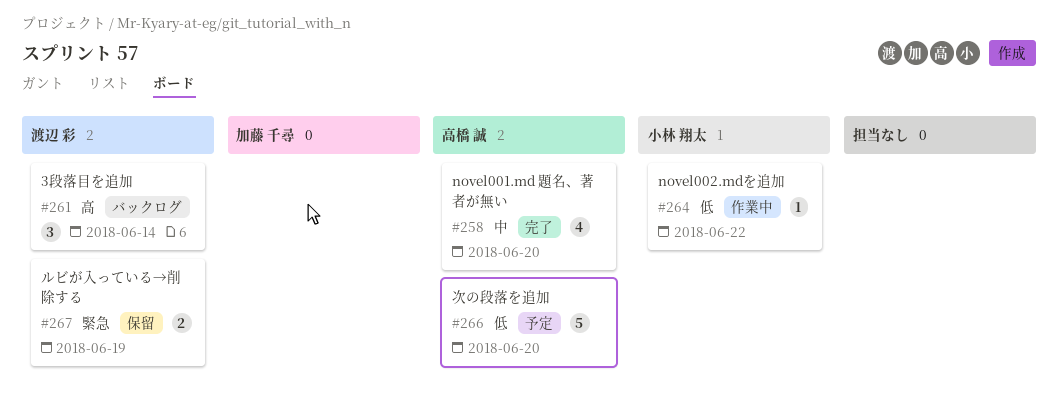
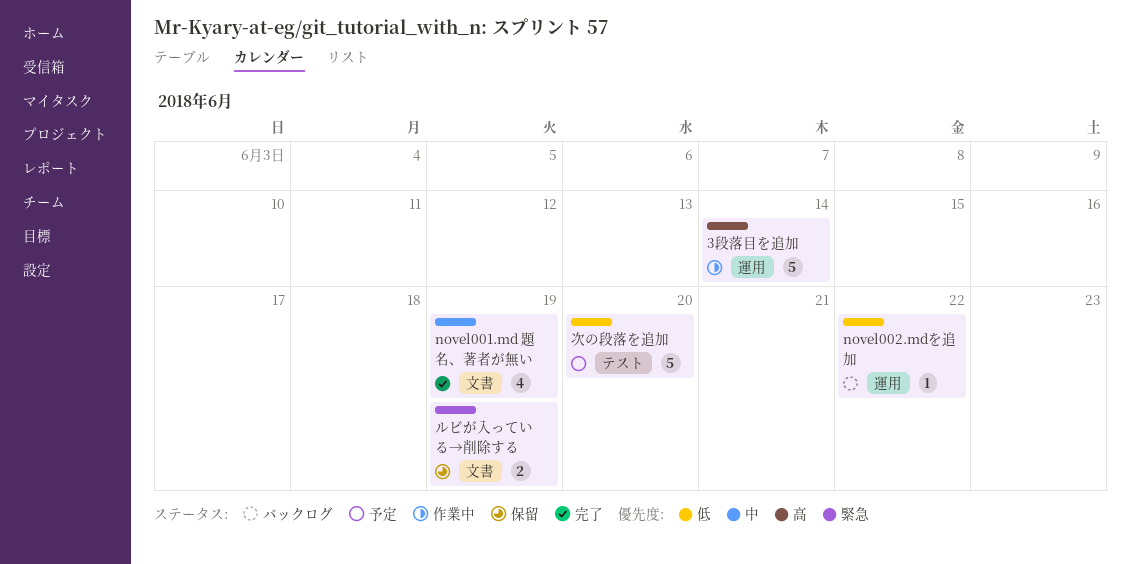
3段落目を追加, status: バックログ -> 作業中
3段落目を追加, estimate: 3 -> 5
novel001.md 題名、著者が無い, due: Jun 20 -> Jun 19
novel002.mdを追加, status: 作業中 -> バックログ

